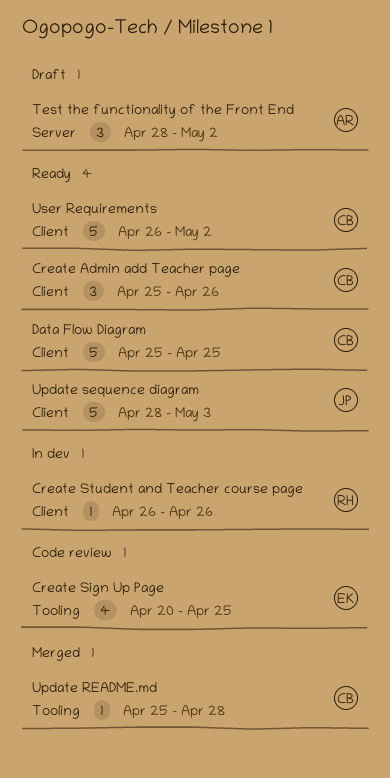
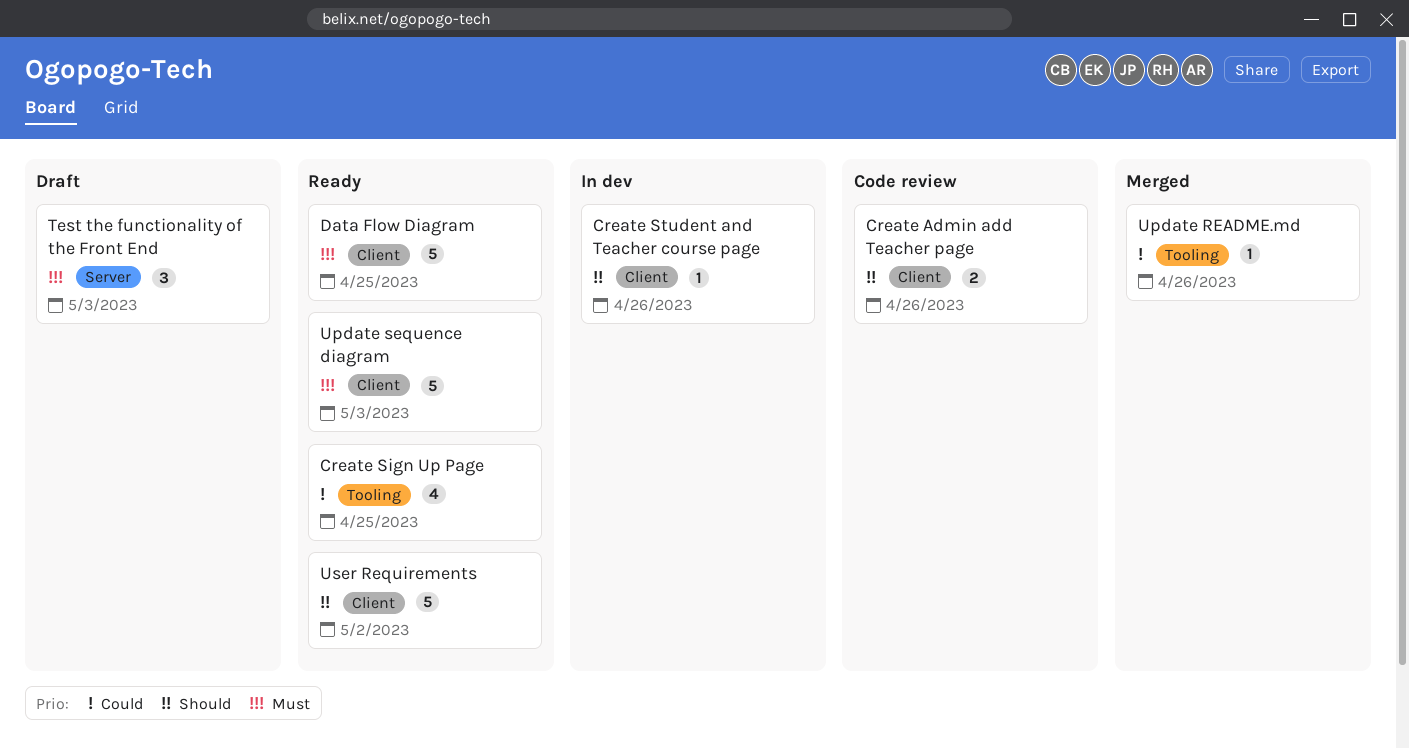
Create Admin add Teacher page, status: Ready -> Code review
Create Admin add Teacher page, estimate: 3 -> 2
Create Sign Up Page, status: Code review -> Ready
Test the functionality of the Front End, due: May 2 -> May 3
Update README.md, due: Apr 28 -> Apr 26

